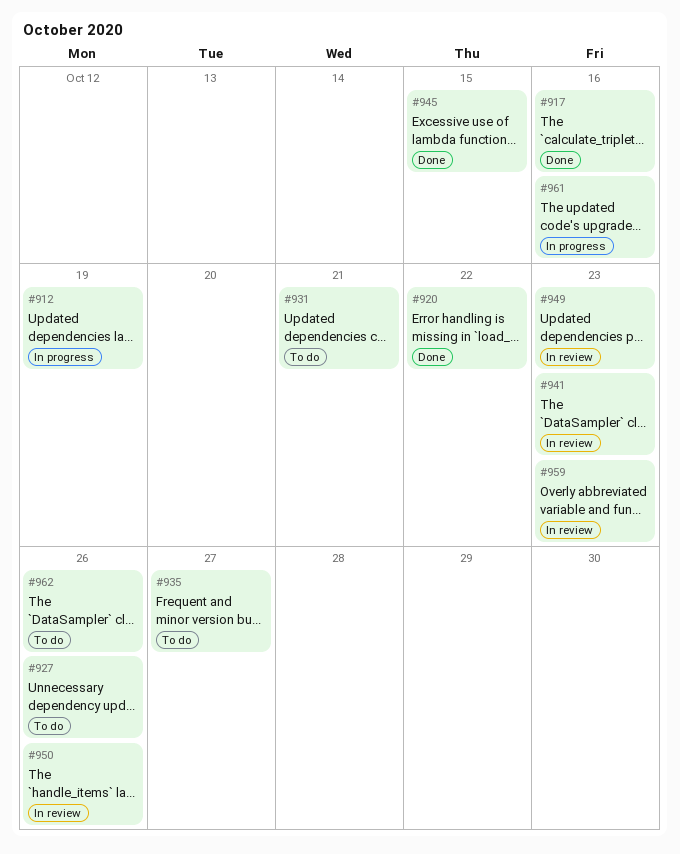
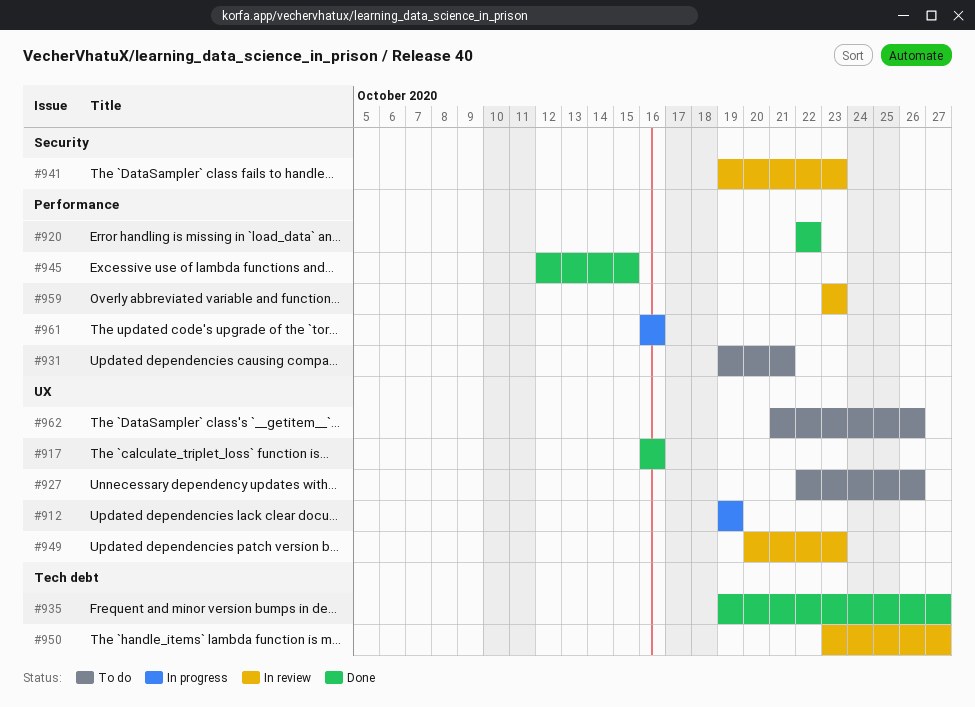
#935, status: To do -> Done
#950, due: Oct 26 -> Oct 27

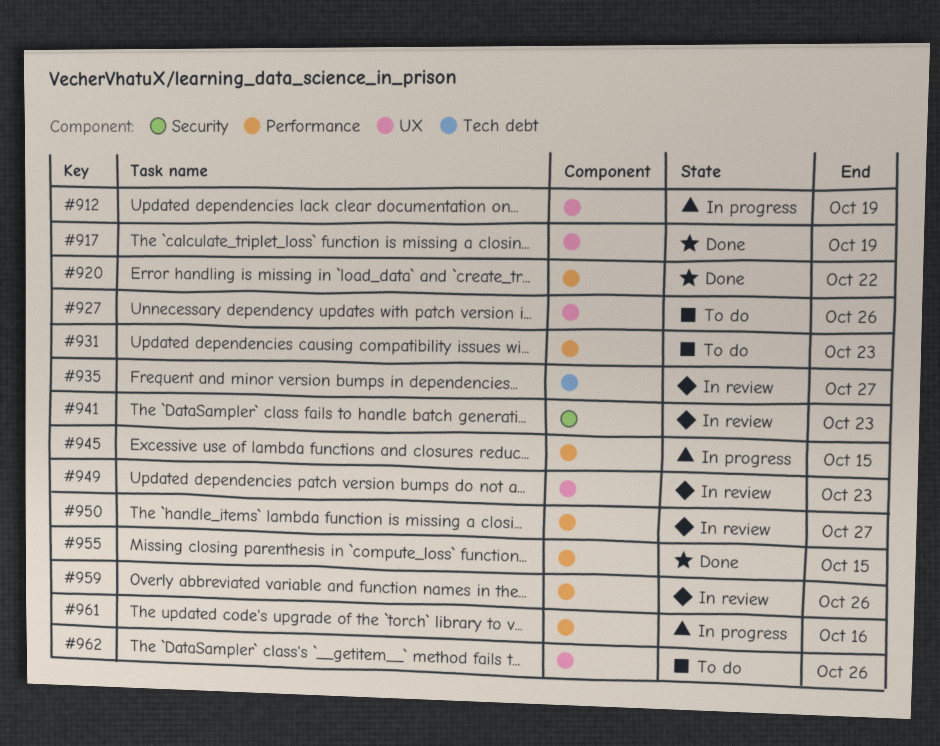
#917, due: Oct 16 -> Oct 19
#931, due: Oct 21 -> Oct 23
#935, status: Done -> In review
#945, status: Done -> In progress
#950, label: Tech debt -> Performance
#955: none -> present
#959, due: Oct 23 -> Oct 26

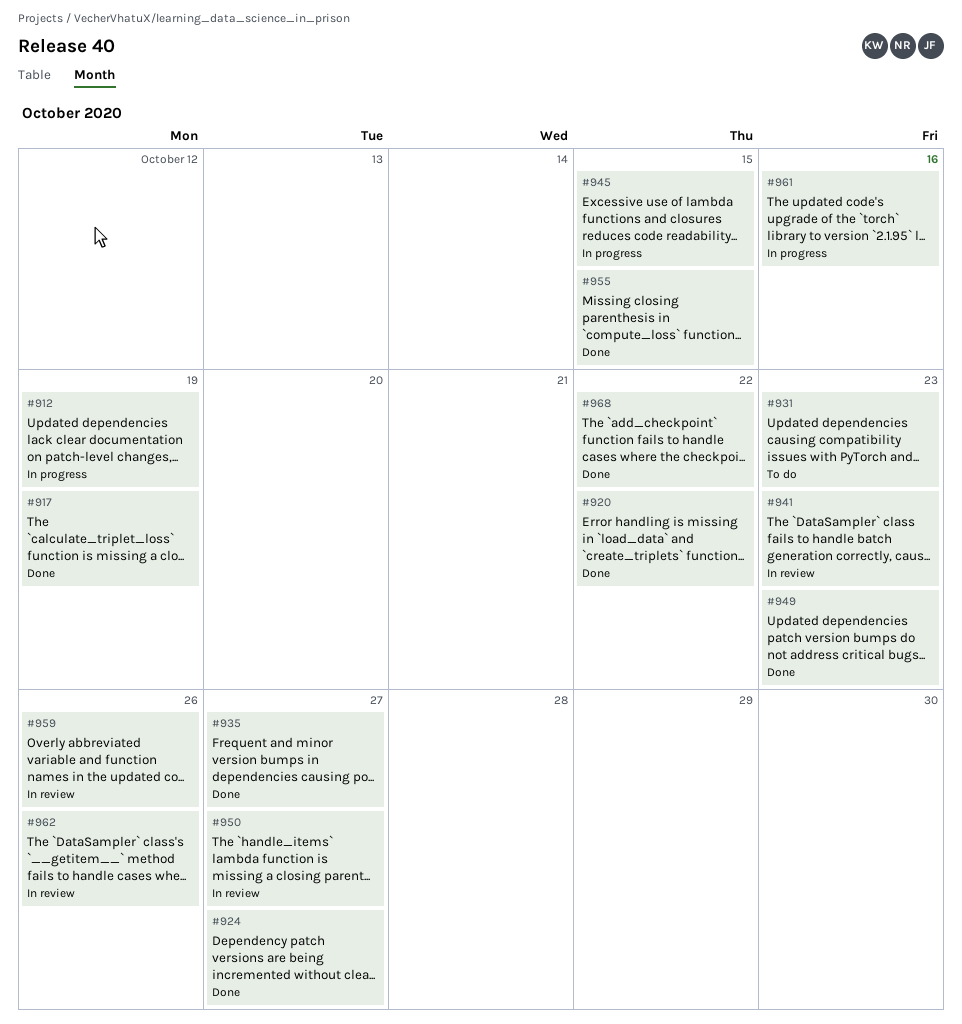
#924: none -> present
#927: present -> none
#935, status: In review -> Done
#949, status: In review -> Done
#962, status: To do -> In review
#968: none -> present

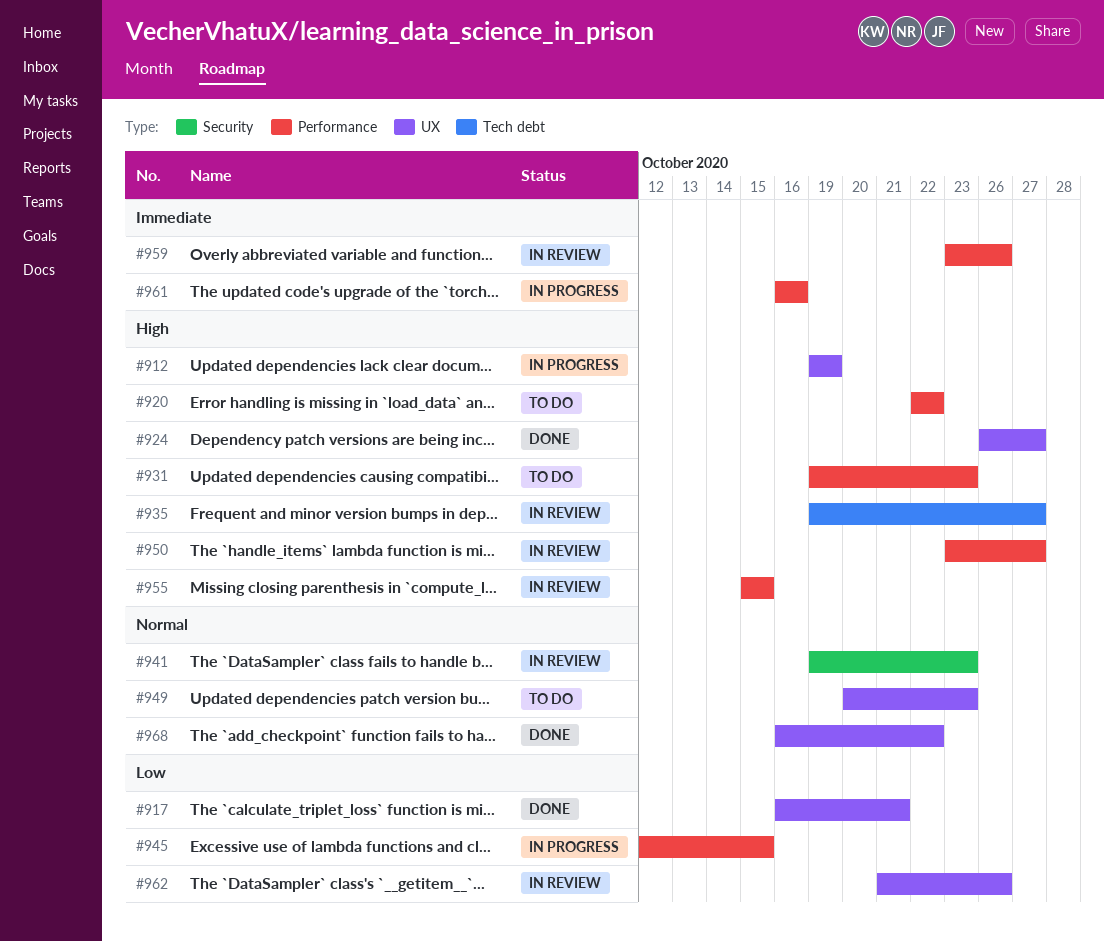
#917, due: Oct 19 -> Oct 21
#920, status: Done -> To do
#935, status: Done -> In review
#949, status: Done -> To do
#955, status: Done -> In review

